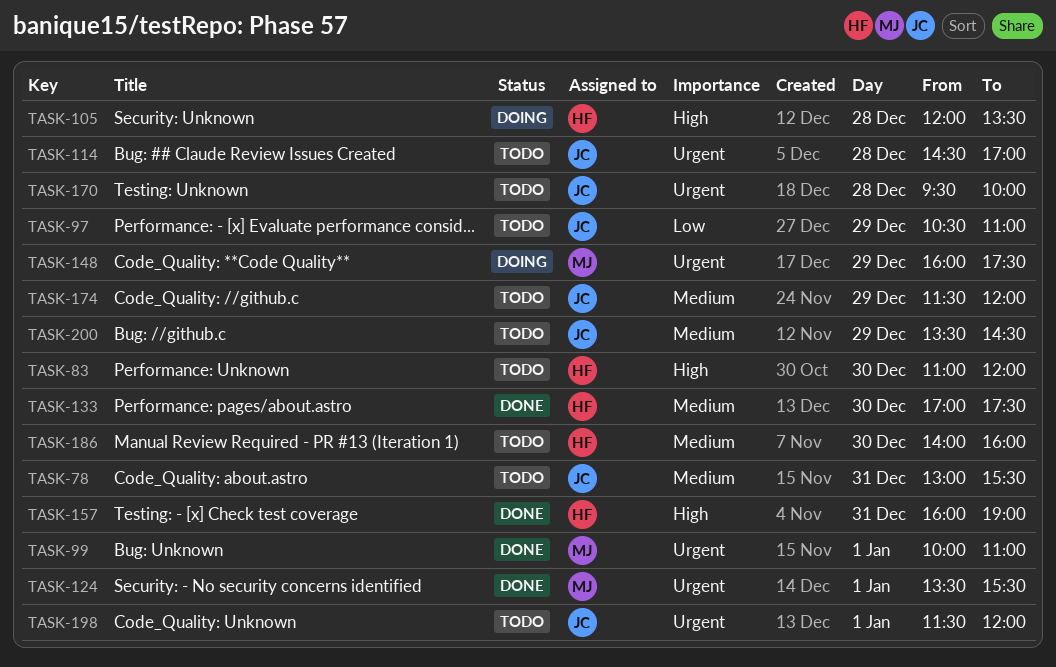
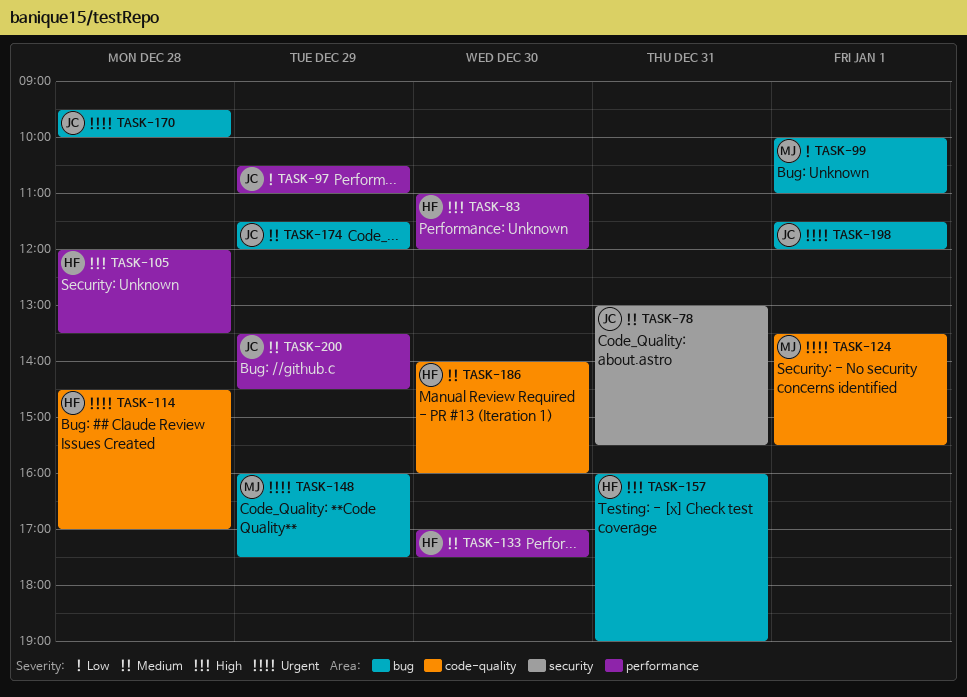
TASK-99, priority: Urgent -> Low
TASK-114, owner: JC -> HF

